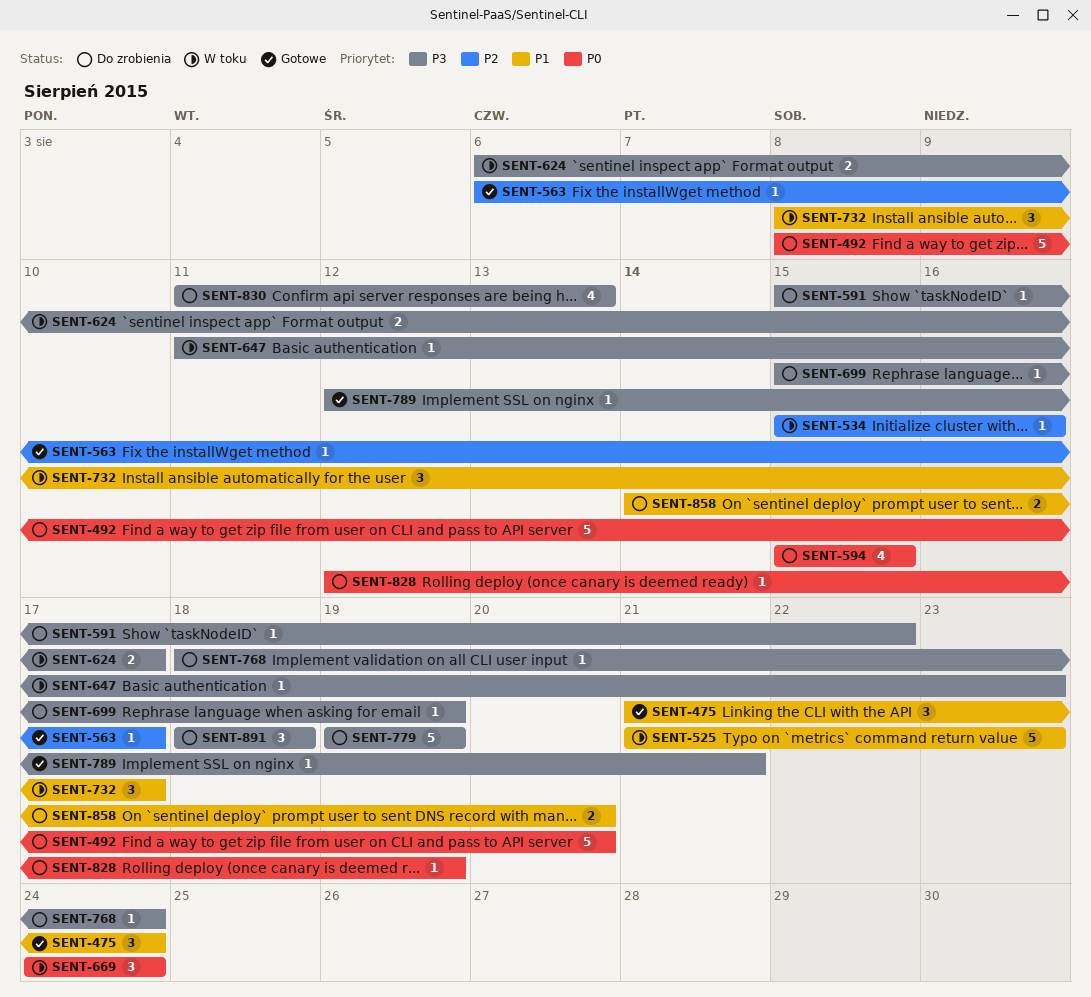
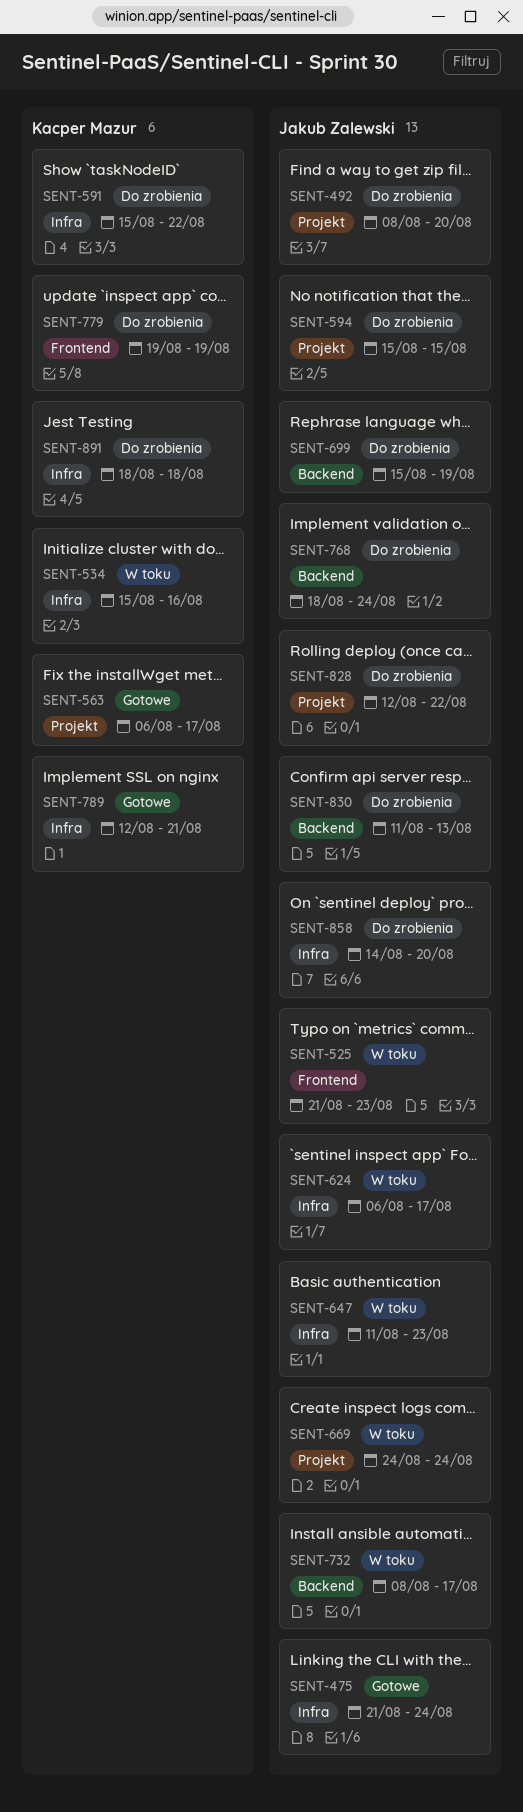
SENT-828, due: Aug 19 -> Aug 22

